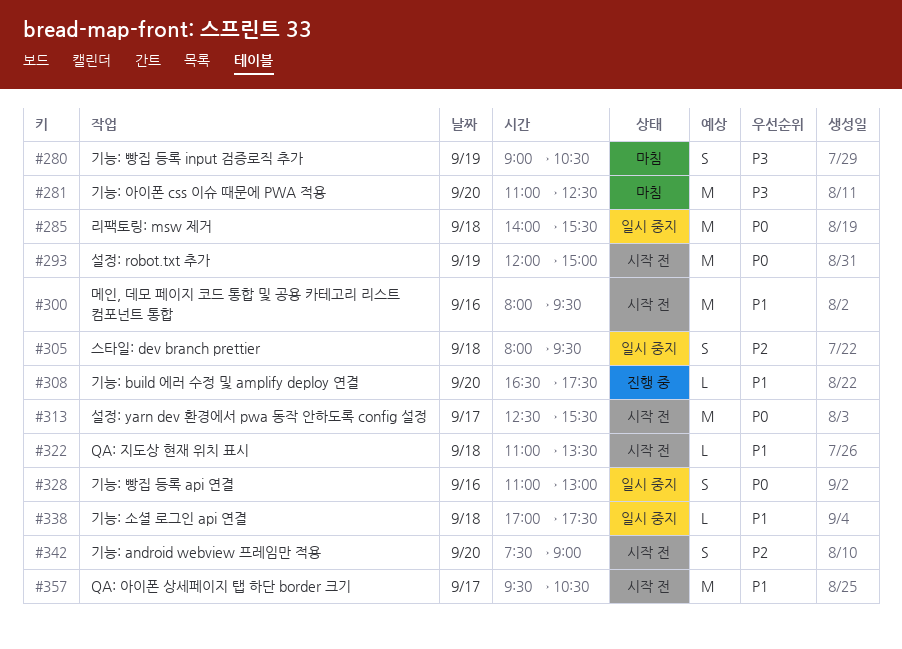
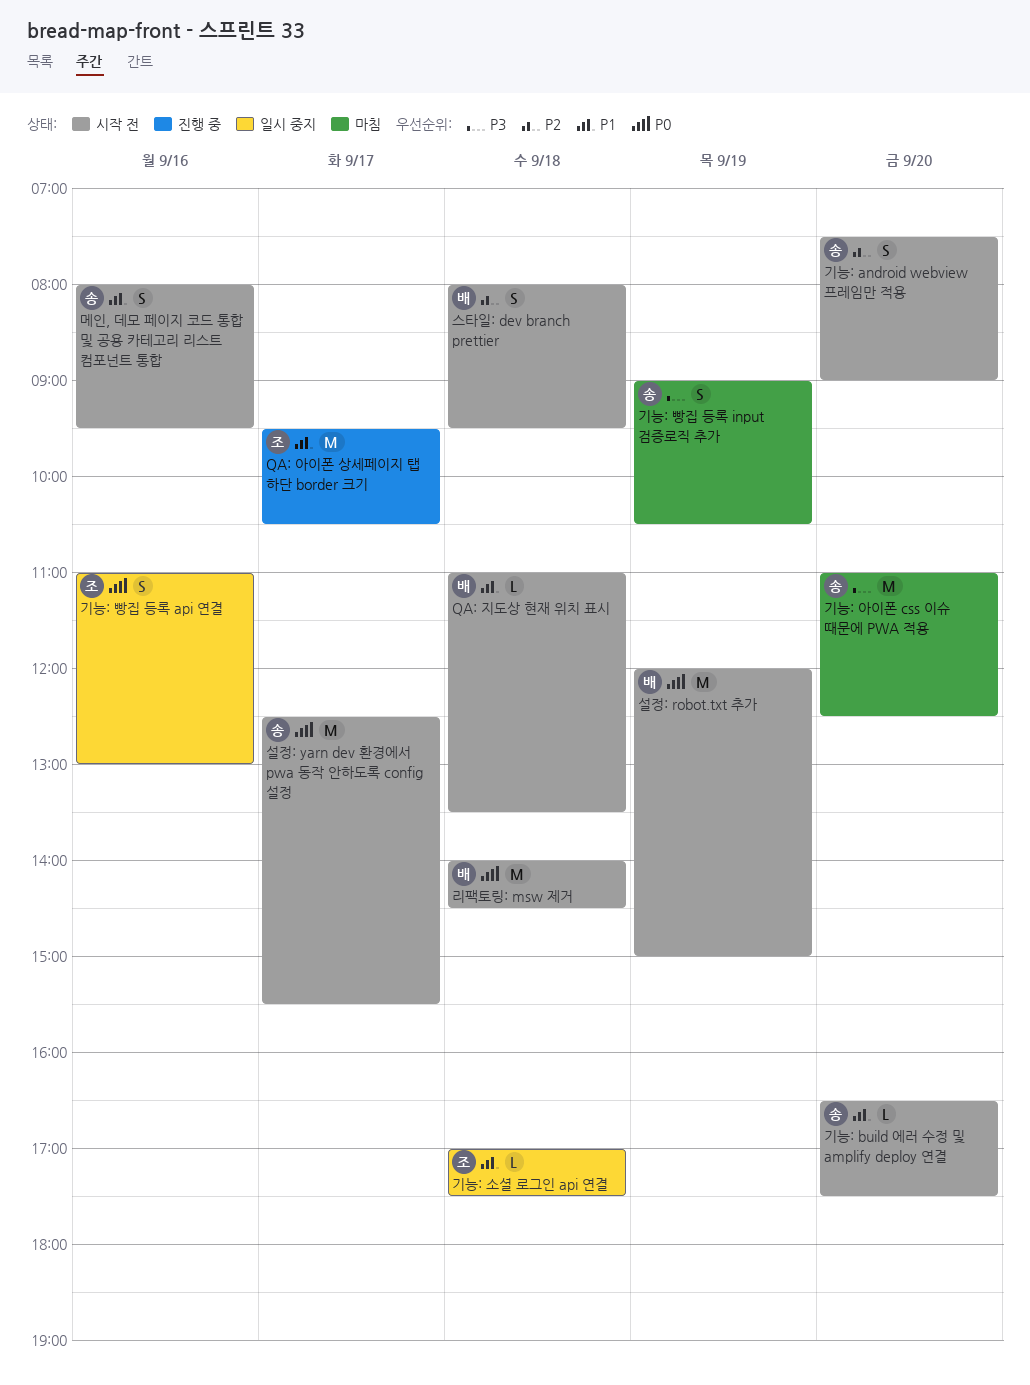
QA: 아이폰 상세페이지 탭 하단 border 크기, status: 시작 전 -> 진행 중
기능: build 에러 수정 및 amplify deploy 연결, status: 진행 중 -> 시작 전
리팩토링: msw 제거, status: 일시 중지 -> 시작 전
리팩토링: msw 제거, ends: 15:30 -> 14:30
메인, 데모 페이지 코드 통합 및 공용 카테고리 리스트 컴포넌트 통합, estimate: M -> S
스타일: dev branch prettier, status: 일시 중지 -> 시작 전

